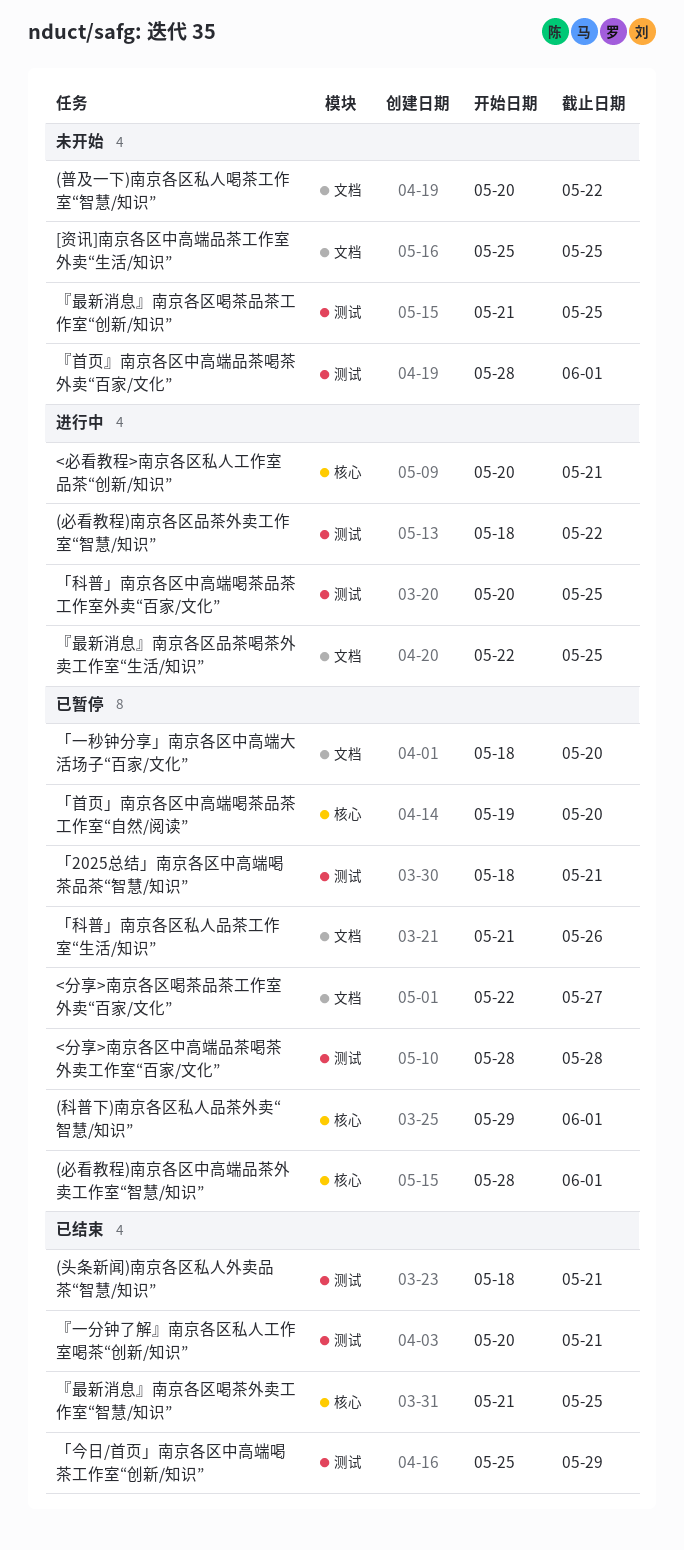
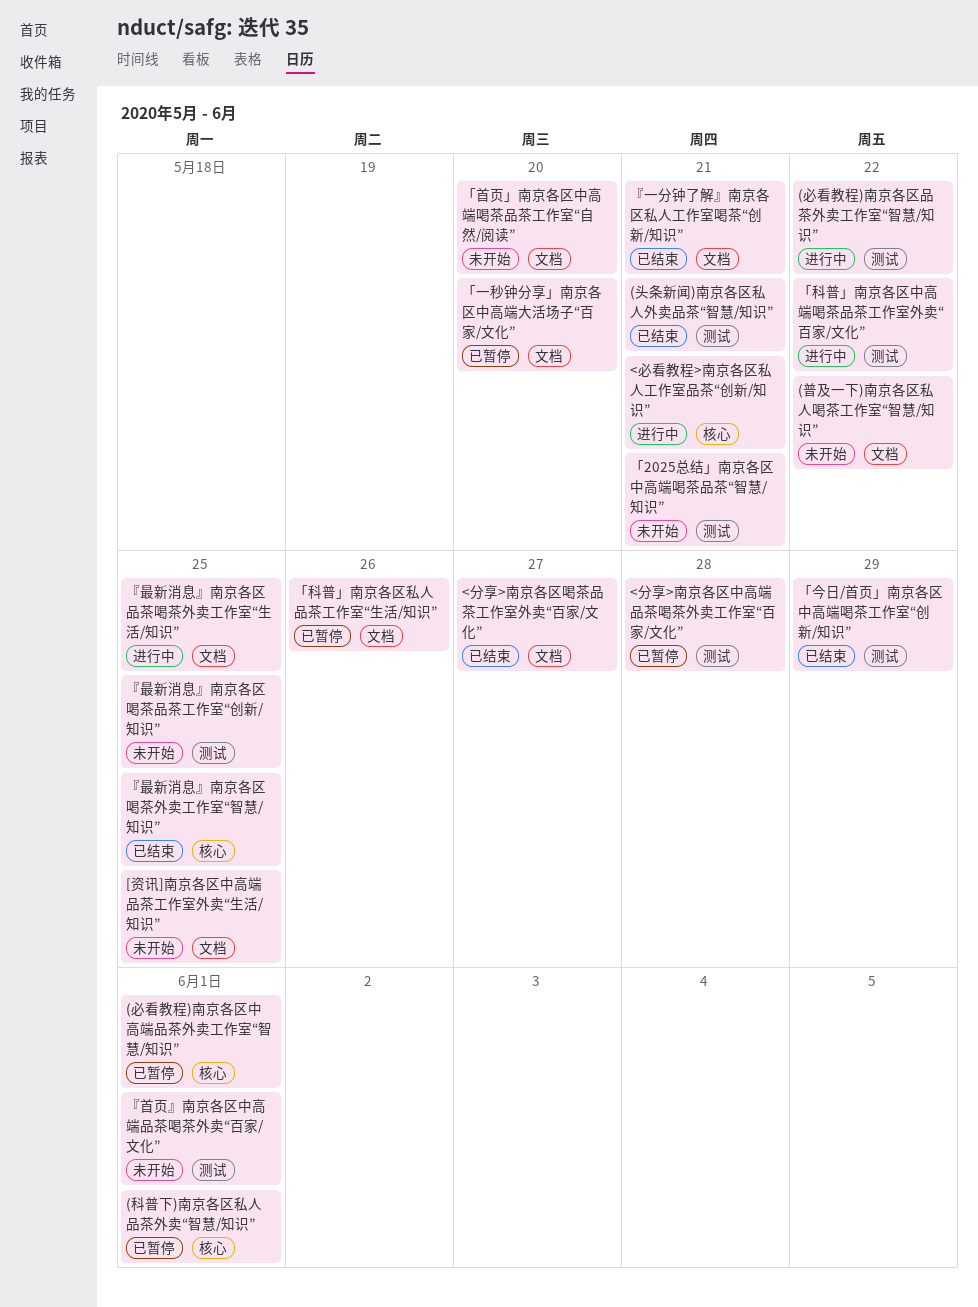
<分享>南京各区喝茶品茶工作室外卖“百家/文化”, status: 已暂停 -> 已结束
「2025总结」南京各区中高端喝茶品茶“智慧/知识”, status: 已暂停 -> 未开始
「科普」南京各区中高端喝茶品茶工作室外卖“百家/文化”, due: May 25 -> May 22
「首页」南京各区中高端喝茶品茶工作室“自然/阅读”, status: 已暂停 -> 未开始
「首页」南京各区中高端喝茶品茶工作室“自然/阅读”, label: 核心 -> 文档
『一分钟了解』南京各区私人工作室喝茶“创新/知识”, label: 测试 -> 文档

